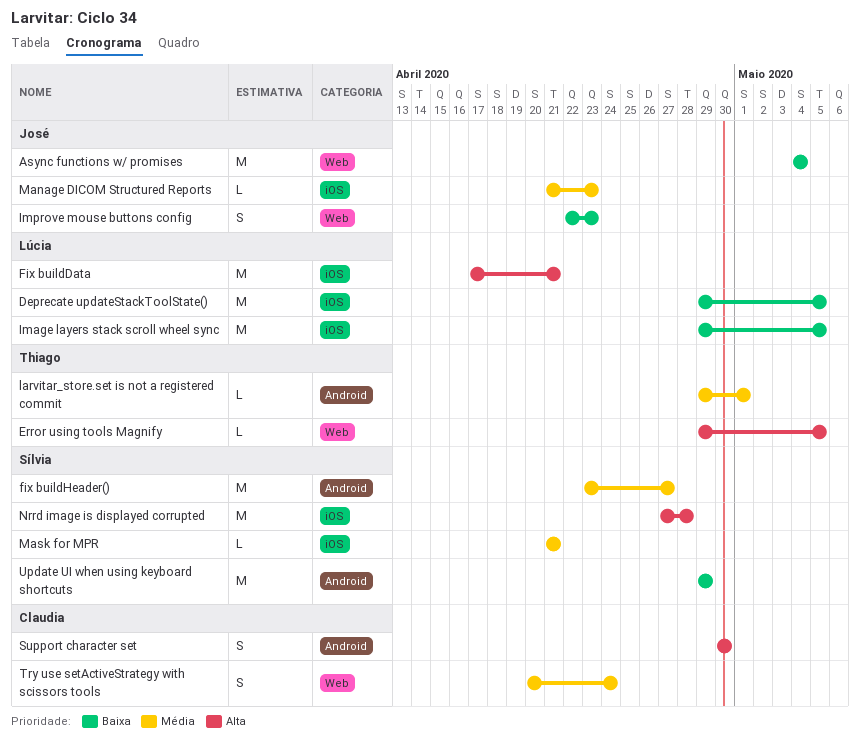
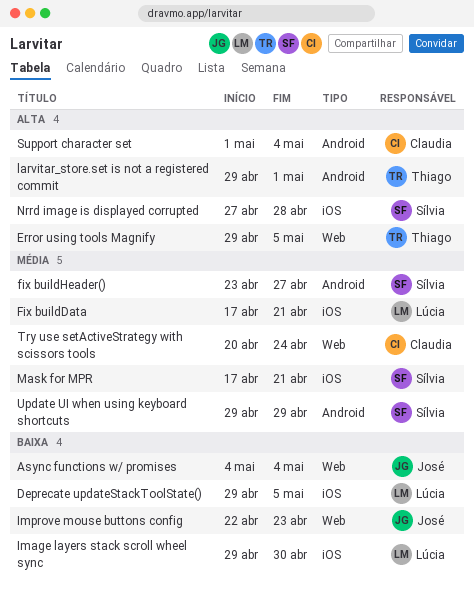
Fix buildData, priority: Alta -> Média
Image layers stack scroll wheel sync, due: May 5 -> Apr 30
larvitar_store.set is not a registered commit, priority: Média -> Alta
Manage DICOM Structured Reports: present -> none
Mask for MPR, start: Apr 21 -> Apr 17
Support character set, start: Apr 30 -> May 1
Support character set, due: Apr 30 -> May 4
Update UI when using keyboard shortcuts, priority: Baixa -> Média

